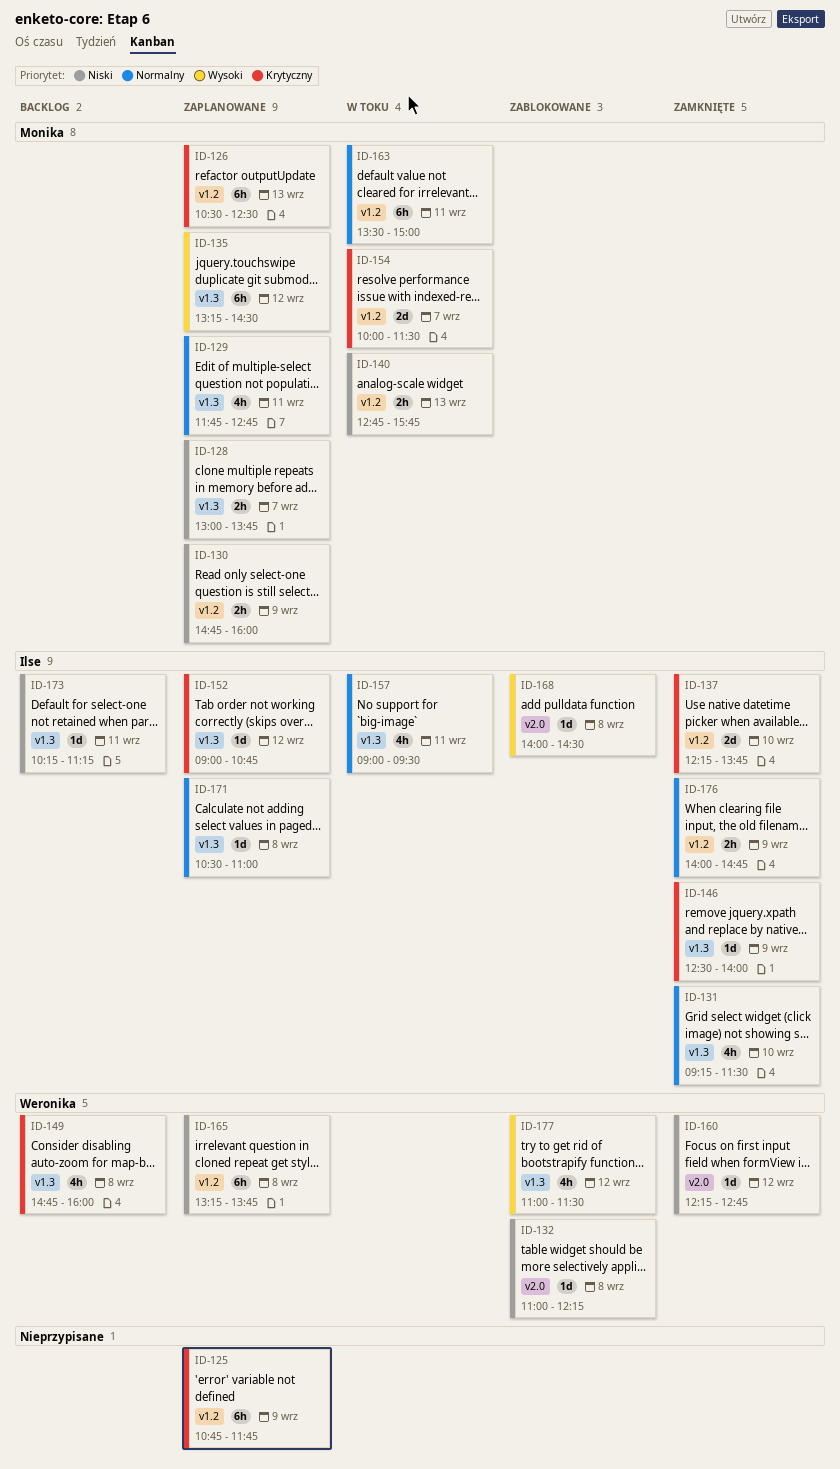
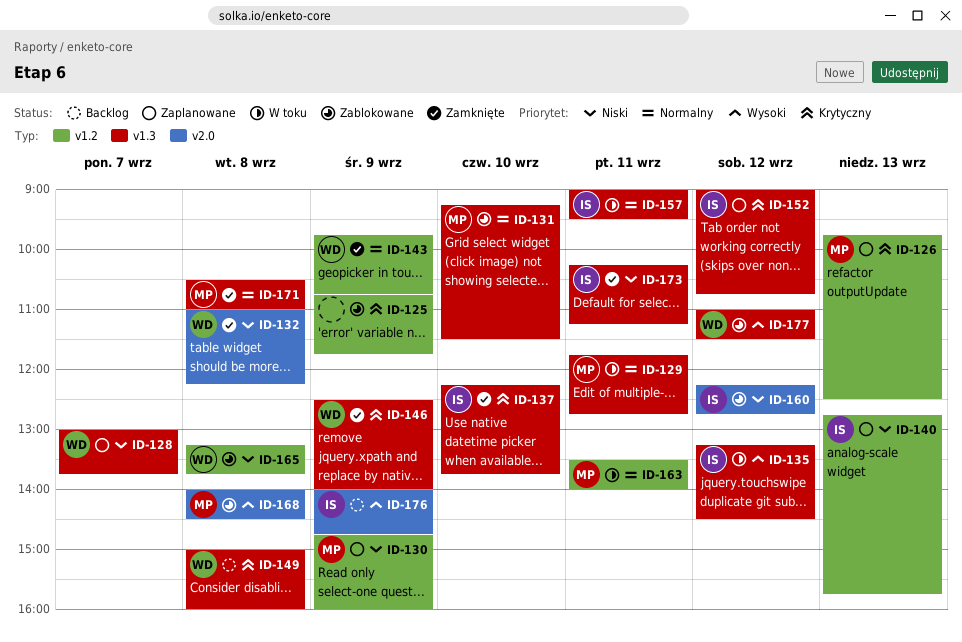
ID-125, status: Zaplanowane -> Zablokowane
ID-126, begins: 10:30 -> 09:45
ID-128, owner: Monika -> Weronika
ID-129, status: Zaplanowane -> W toku
ID-131, status: Zamknięte -> Zablokowane
ID-131, owner: Ilse -> Monika
ID-132, status: Zablokowane -> Zamknięte
ID-135, status: Zaplanowane -> W toku
ID-135, owner: Monika -> Ilse
ID-137, label: v1.2 -> v1.3
ID-140, status: W toku -> Zaplanowane
ID-140, owner: Monika -> Ilse
ID-143: none -> present
ID-146, owner: Ilse -> Weronika
ID-149, begins: 14:45 -> 15:00
ID-154: present -> none
ID-160, status: Zamknięte -> Zablokowane
ID-160, owner: Weronika -> Ilse
ID-163, ends: 15:00 -> 14:00
ID-165, status: Zaplanowane -> Zablokowane
ID-168, owner: Ilse -> Monika
ID-171, status: Zaplanowane -> Zamknięte
ID-171, owner: Ilse -> Monika
ID-173, status: Backlog -> Zamknięte
ID-176, status: Zamknięte -> Backlog
ID-176, priority: Normalny -> Wysoki
ID-176, label: v1.2 -> v2.0

